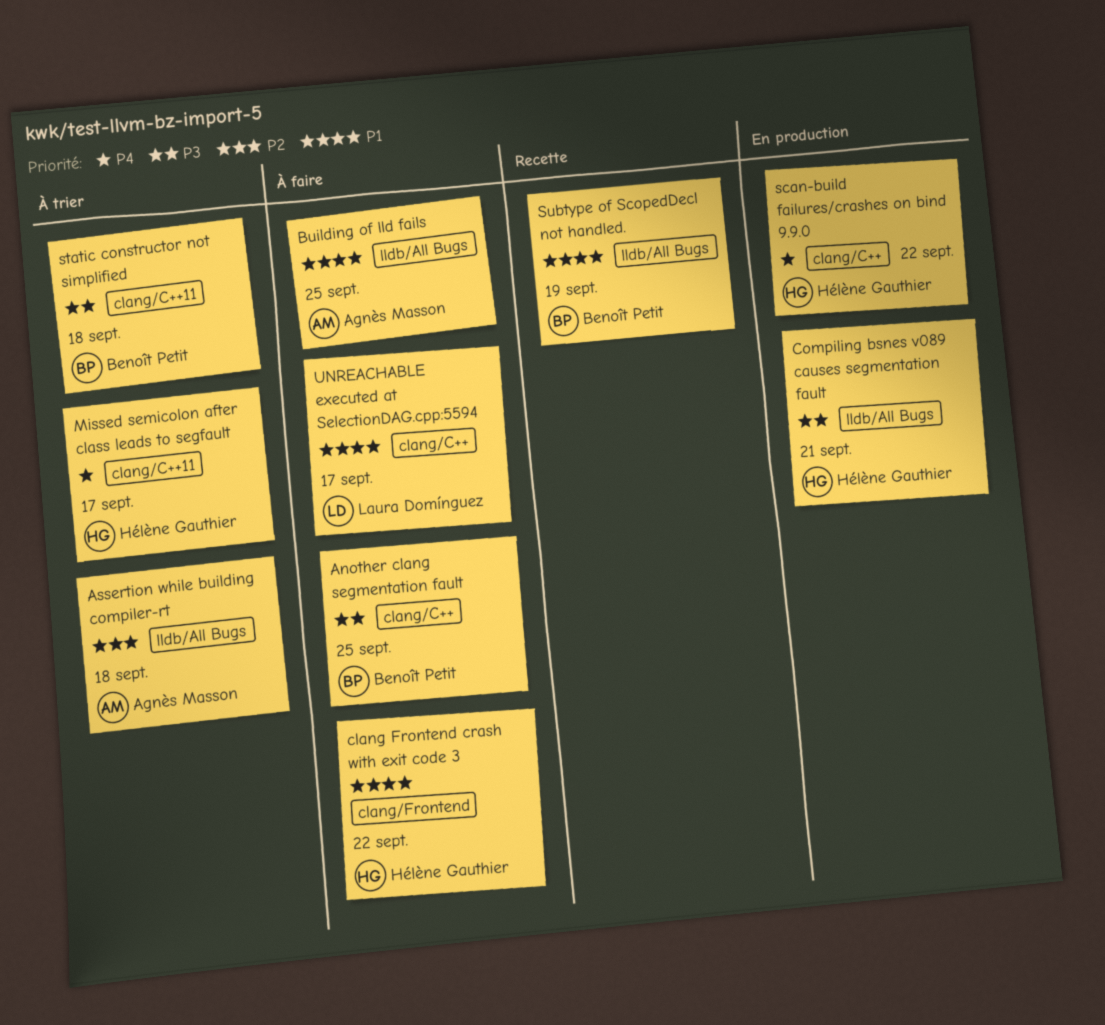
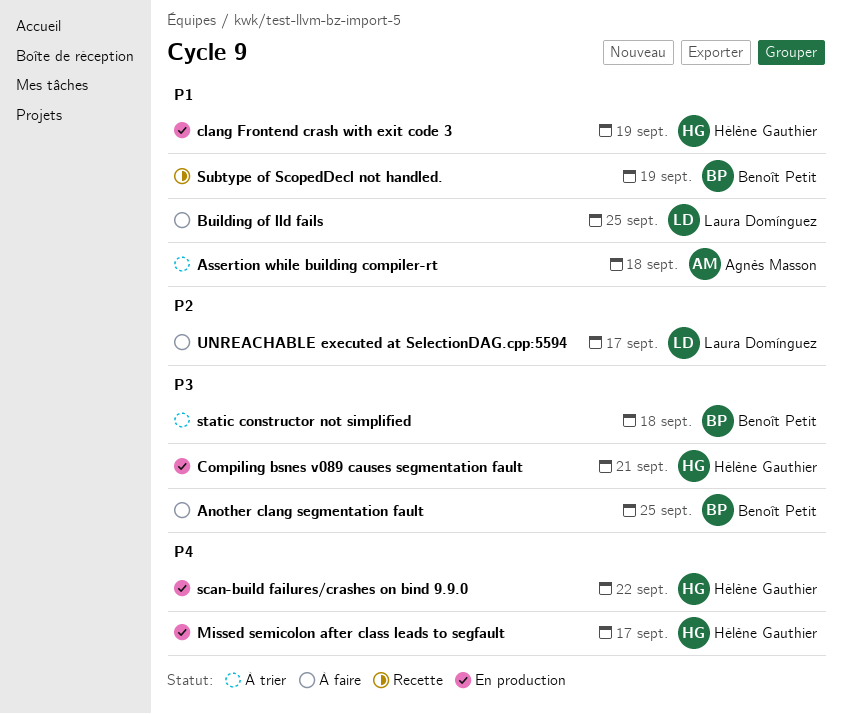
Assertion while building compiler-rt, priority: P2 -> P1
Building of lld fails, owner: Agnès Masson -> Laura Domínguez
clang Frontend crash with exit code 3, status: À faire -> En production
clang Frontend crash with exit code 3, due: Sep 22 -> Sep 19
Missed semicolon after class leads to segfault, status: À trier -> En production
UNREACHABLE executed at SelectionDAG.cpp:5594, priority: P1 -> P2

